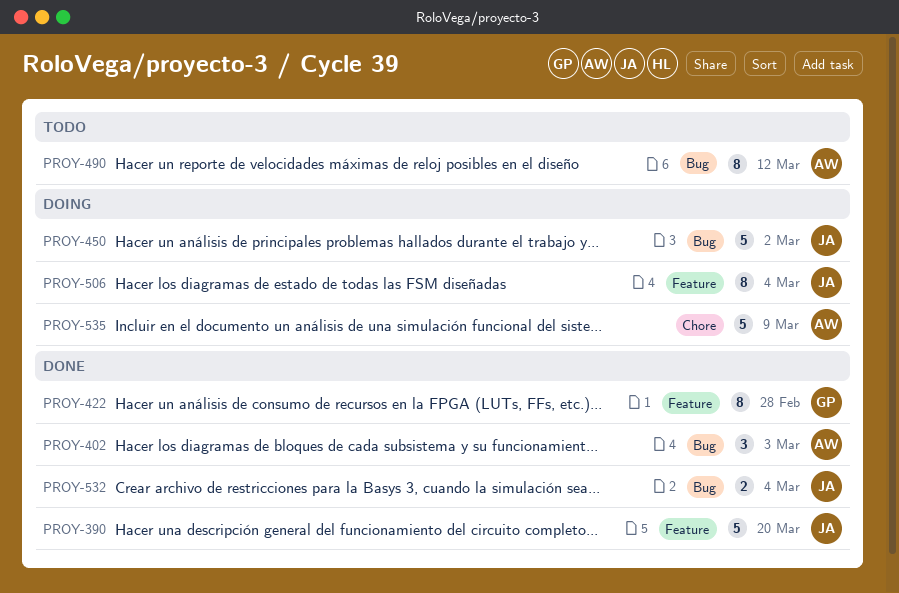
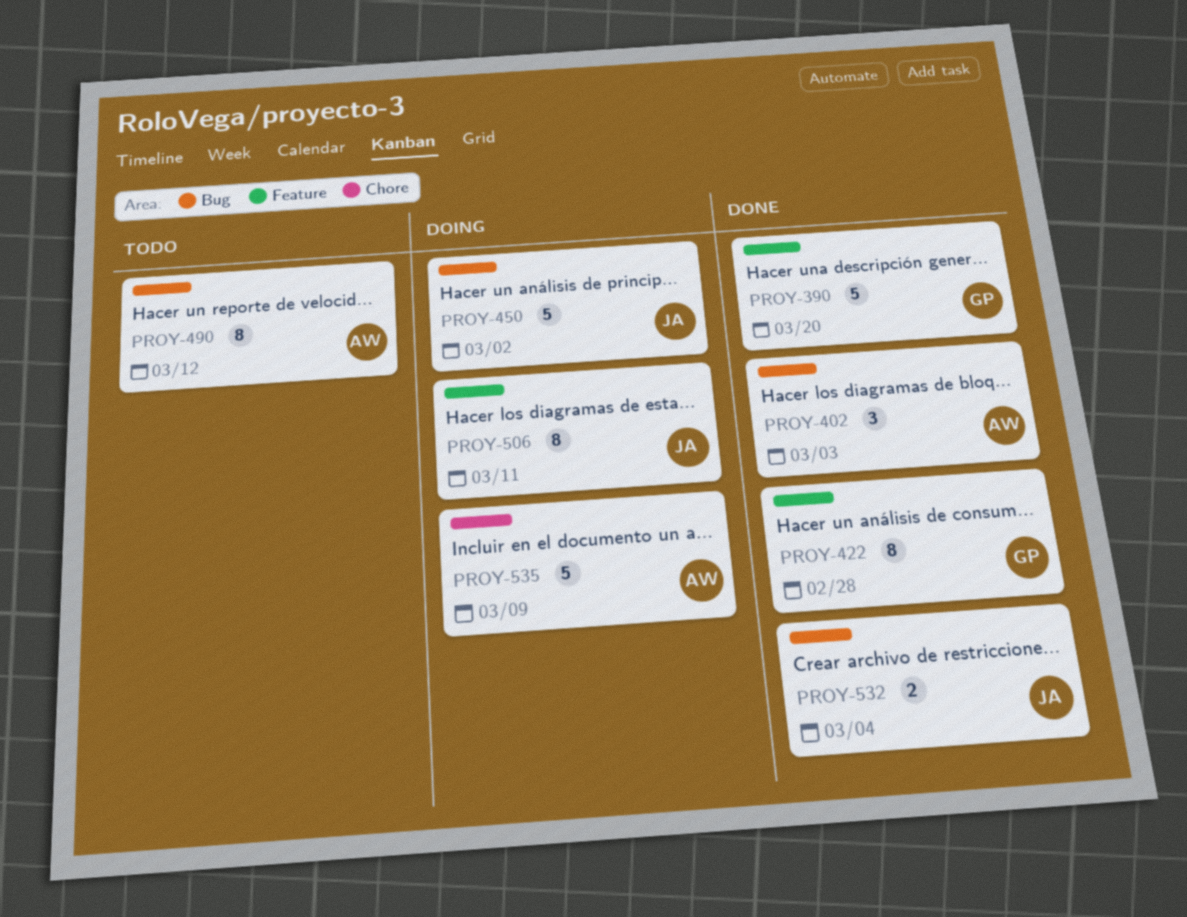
PROY-390, owner: JA -> GP
PROY-506, due: Mar 4 -> Mar 11

